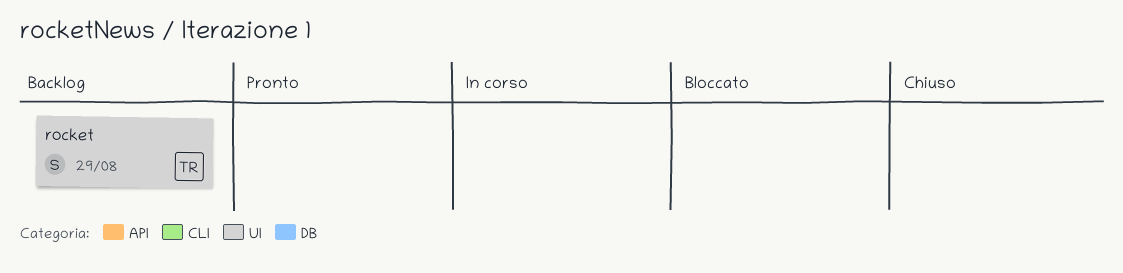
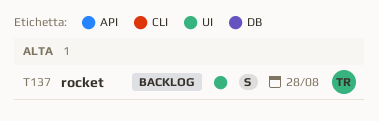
rocket, due: Aug 29 -> Aug 28

